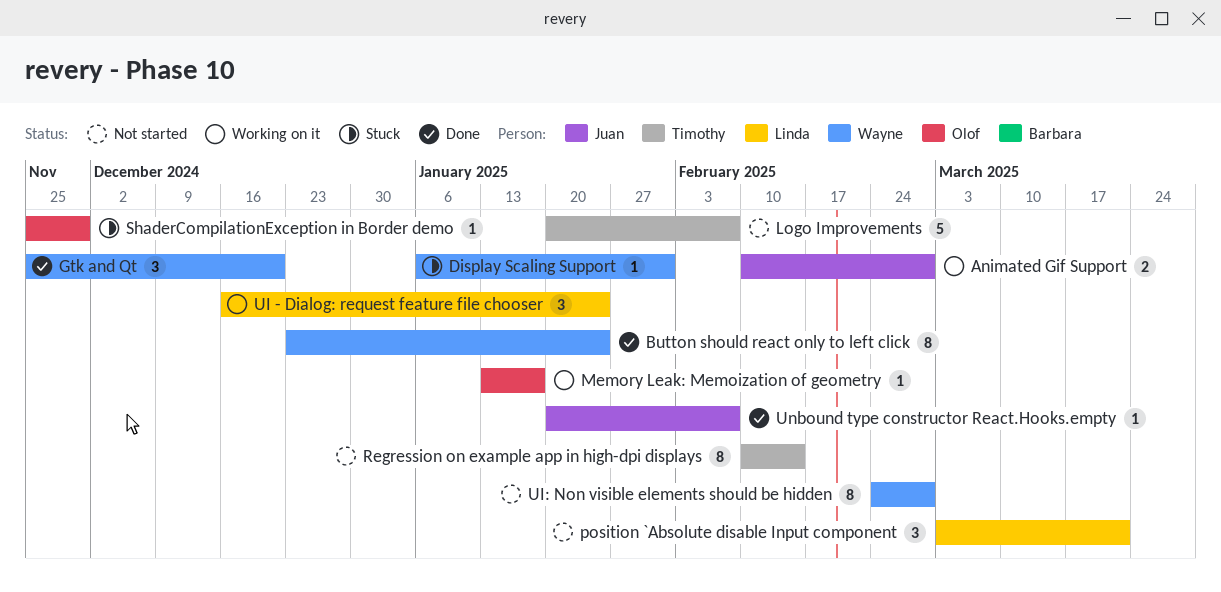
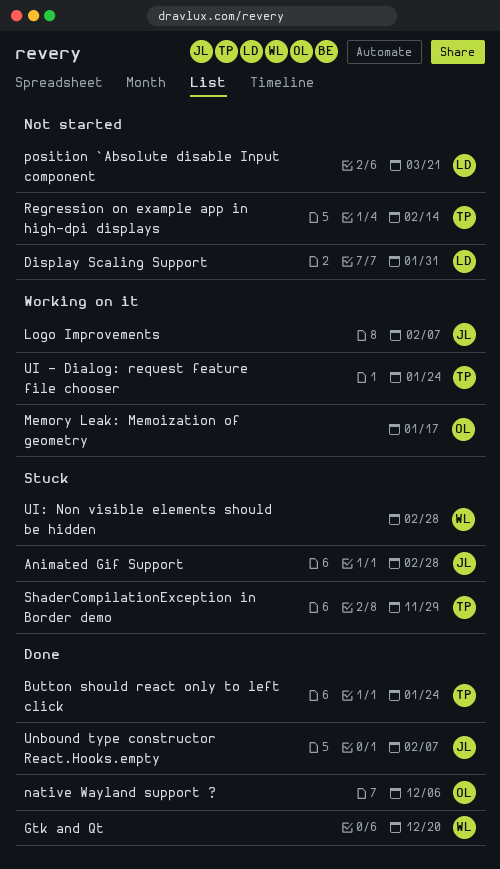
Animated Gif Support, status: Working on it -> Stuck
Button should react only to left click, owner: Wayne -> Timothy
Display Scaling Support, status: Stuck -> Not started
Display Scaling Support, owner: Wayne -> Linda
Logo Improvements, status: Not started -> Working on it
Logo Improvements, owner: Timothy -> Juan
native Wayland support ?: none -> present
ShaderCompilationException in Border demo, owner: Olof -> Timothy
UI - Dialog: request feature file chooser, owner: Linda -> Timothy
UI: Non visible elements should be hidden, status: Not started -> Stuck

